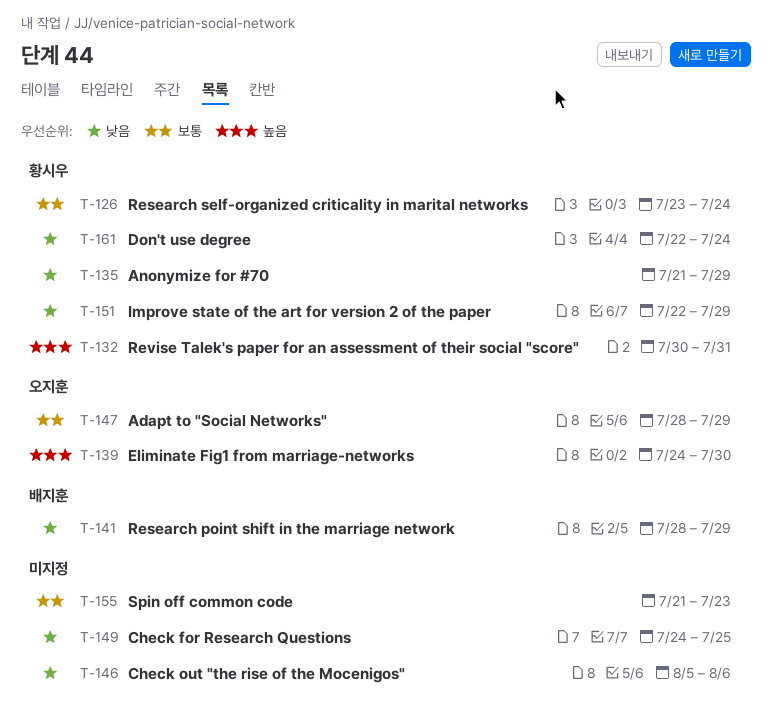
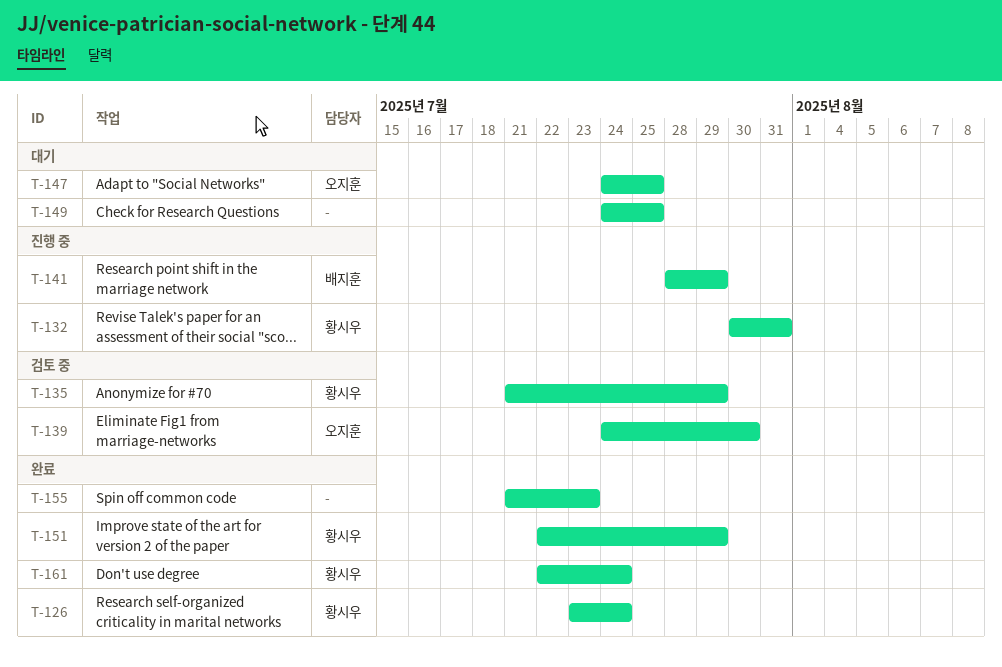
T-146: present -> none
T-147, start: Jul 28 -> Jul 24
T-147, due: Jul 29 -> Jul 25

